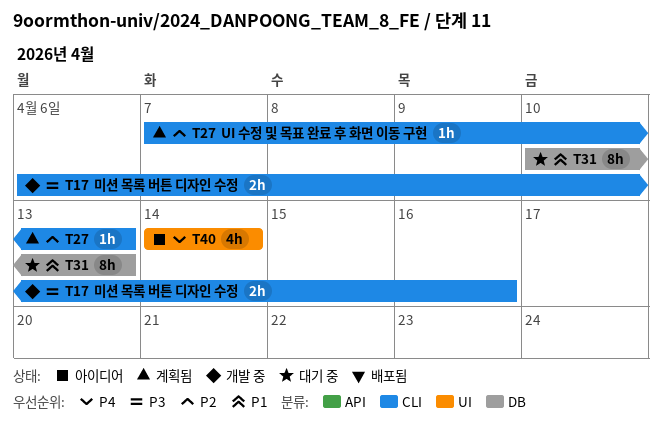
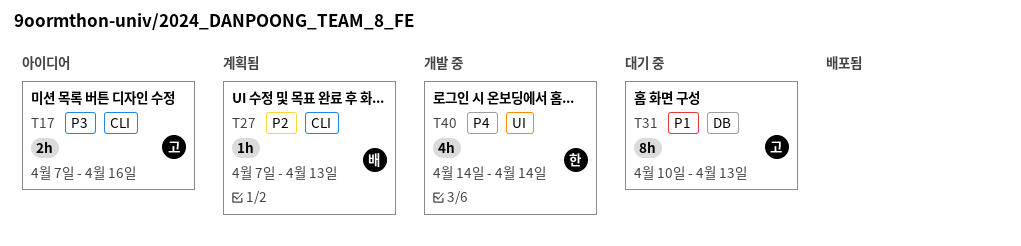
T17, status: 개발 중 -> 아이디어
T17, start: Apr 6 -> Apr 7
T40, status: 아이디어 -> 개발 중

